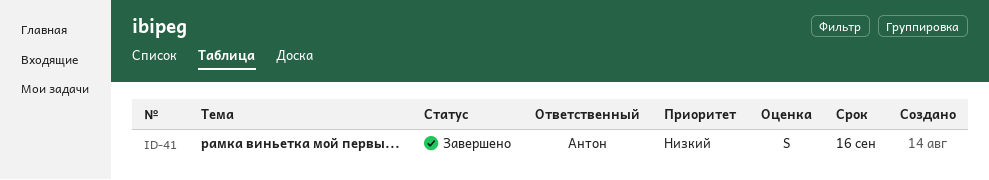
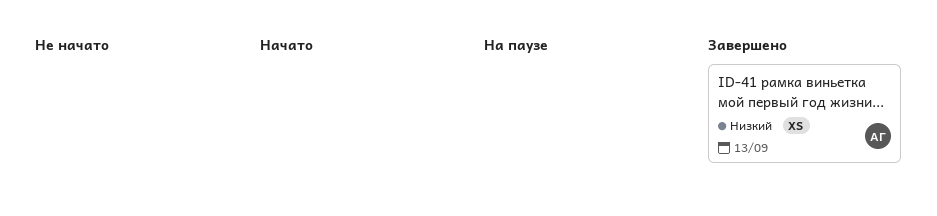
ID-41, estimate: S -> XS
ID-41, due: Sep 16 -> Sep 13

